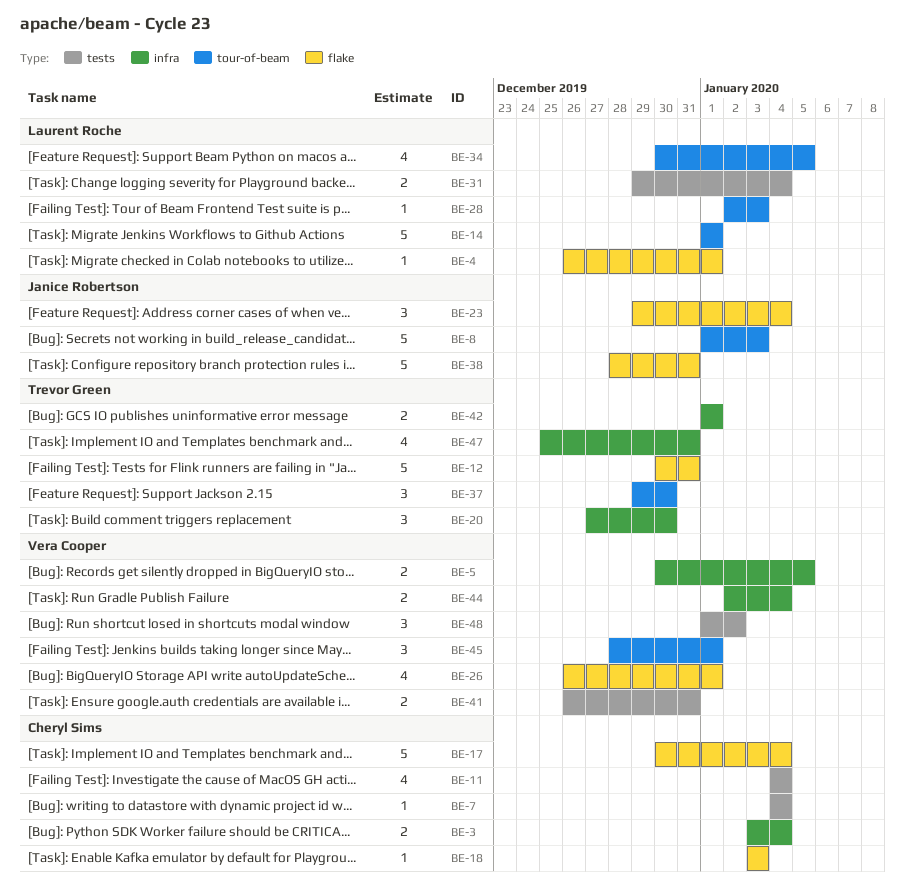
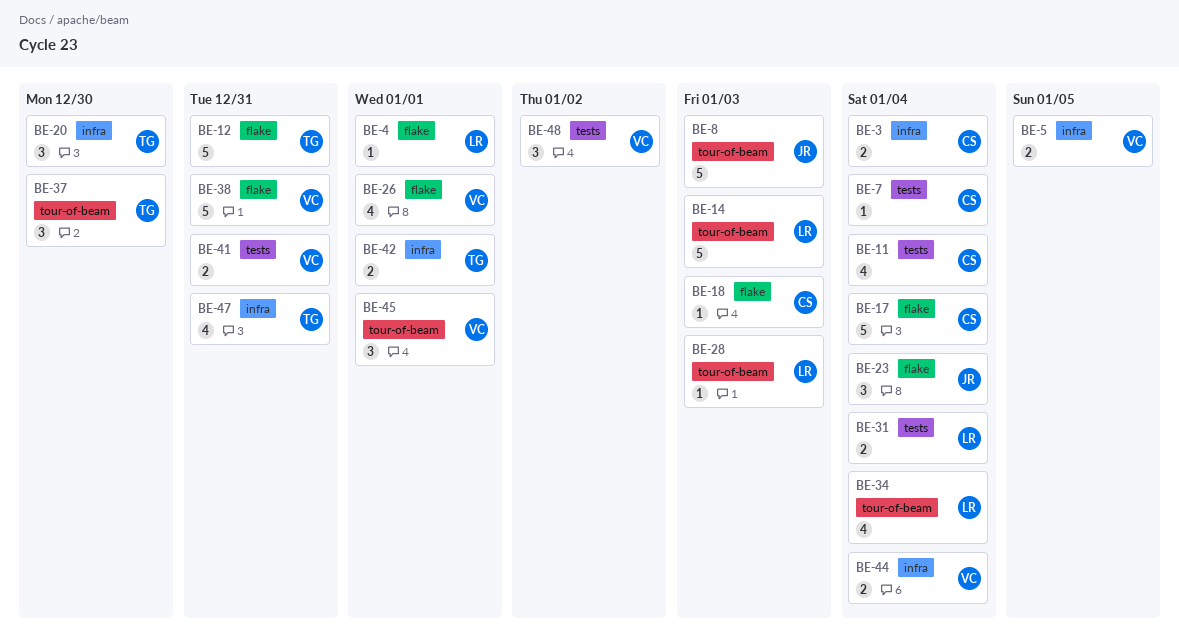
BE-14, due: Jan 1 -> Jan 3
BE-34, due: Jan 5 -> Jan 4
BE-38, owner: Janice Robertson -> Vera Cooper

